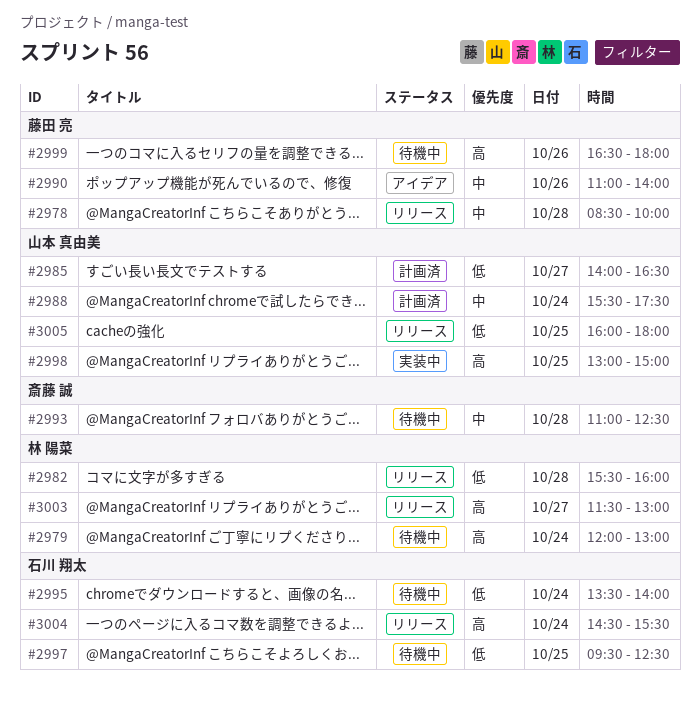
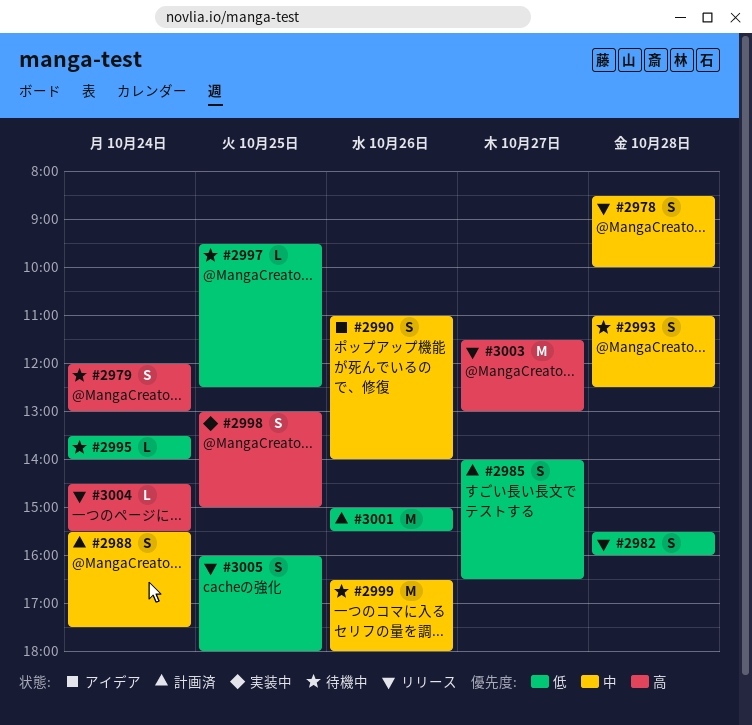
#2999, priority: 高 -> 中
#3001: none -> present

